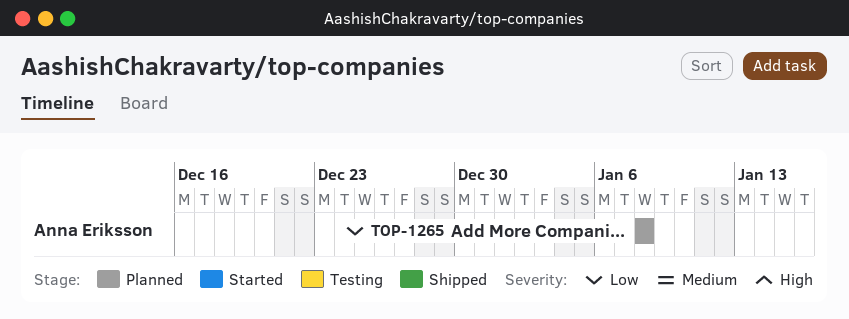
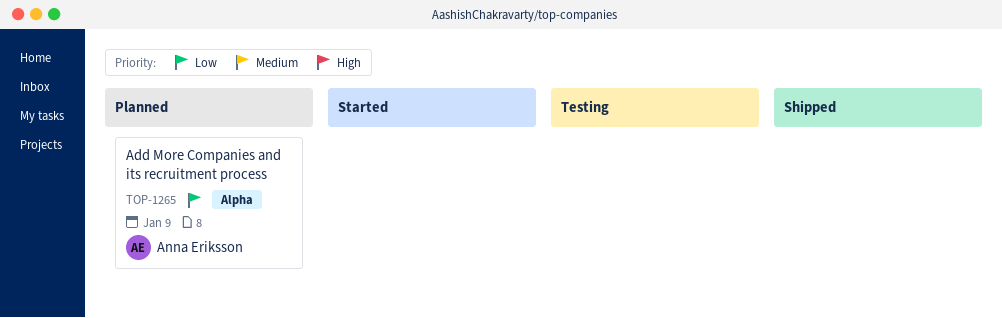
TOP-1265, due: Jan 8 -> Jan 9

